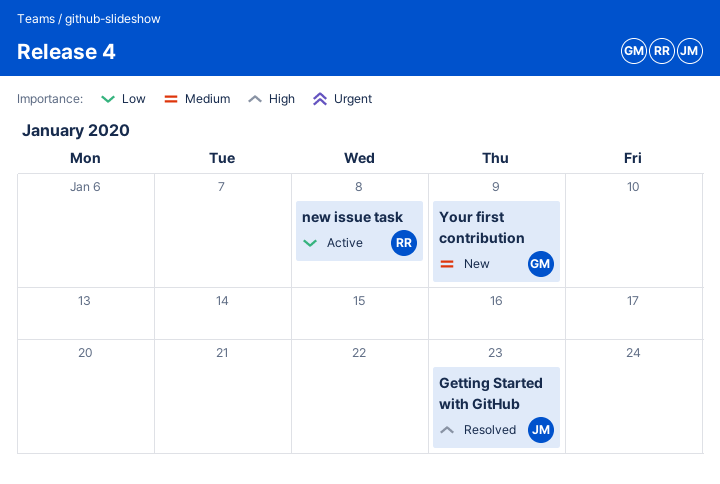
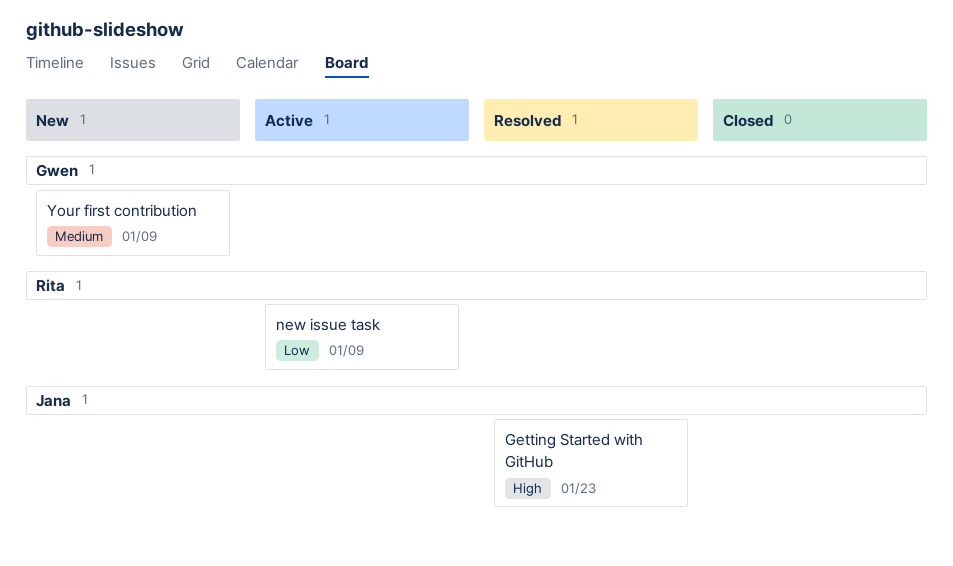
new issue task, due: Jan 8 -> Jan 9

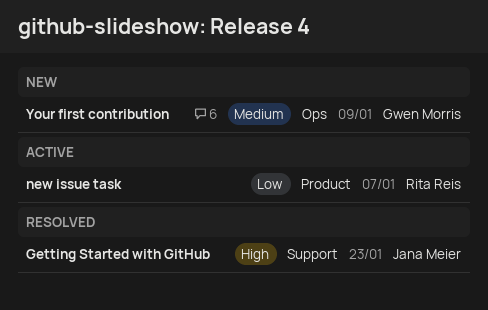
new issue task, due: Jan 9 -> Jan 7

